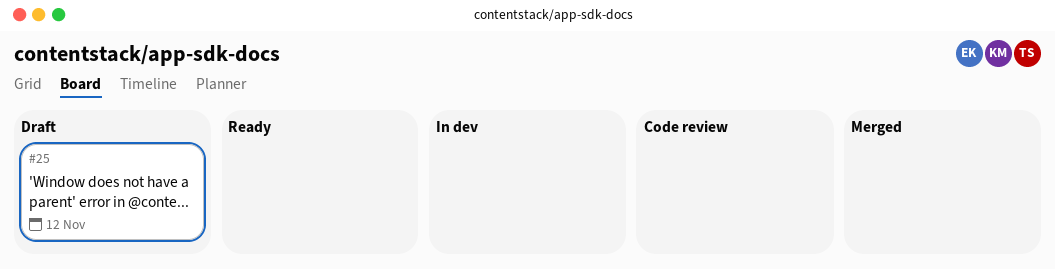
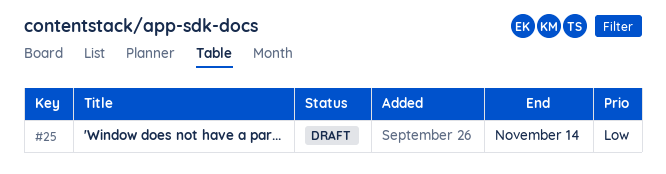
#25, due: Nov 12 -> Nov 14

